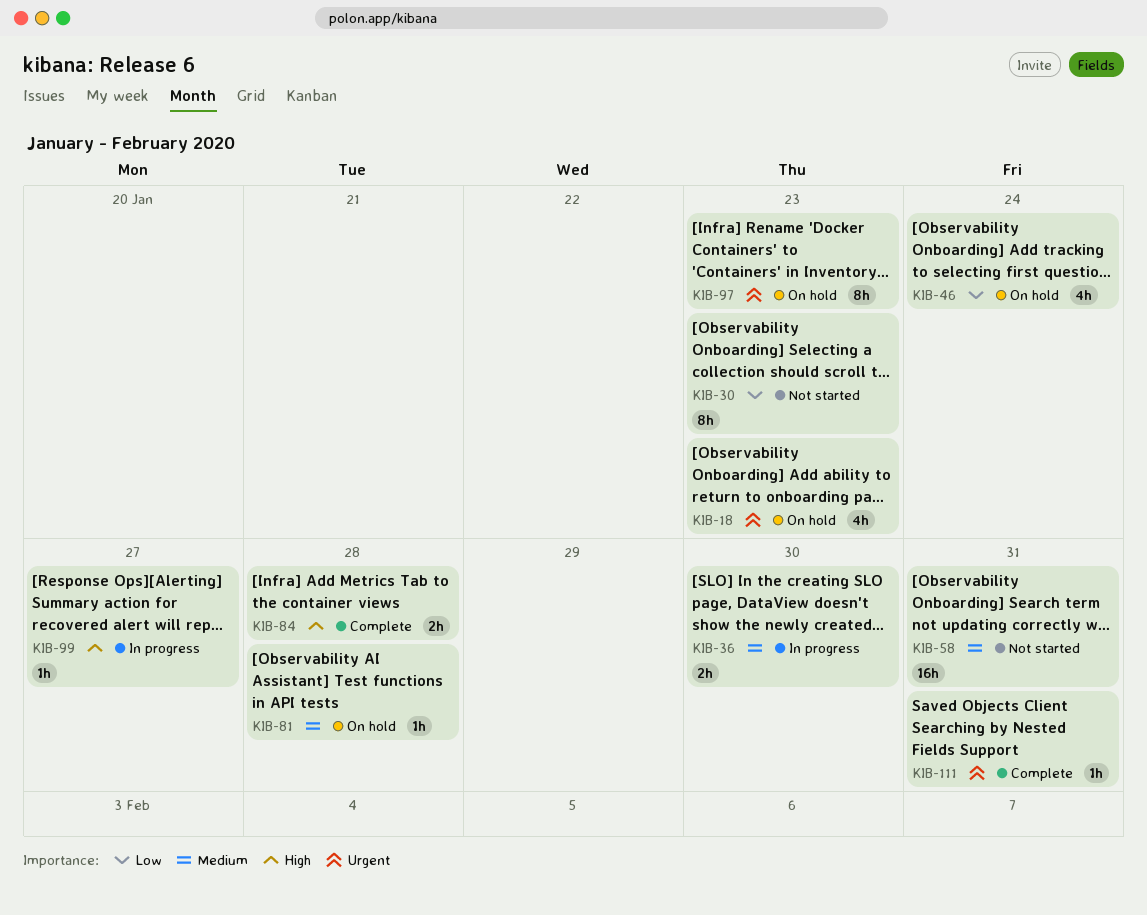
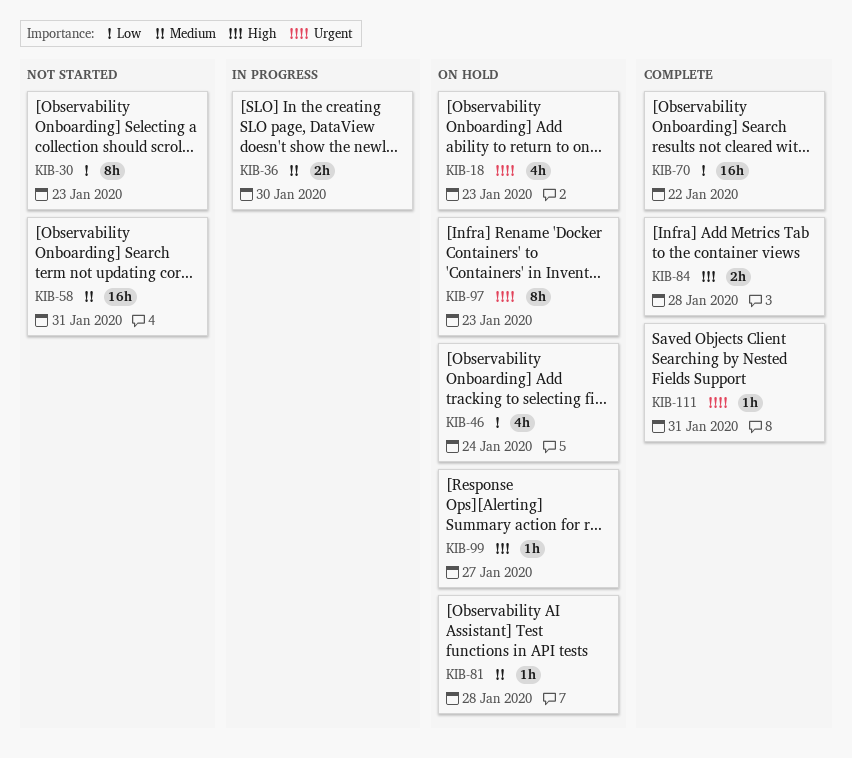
KIB-70: none -> present
KIB-99, status: In progress -> On hold

